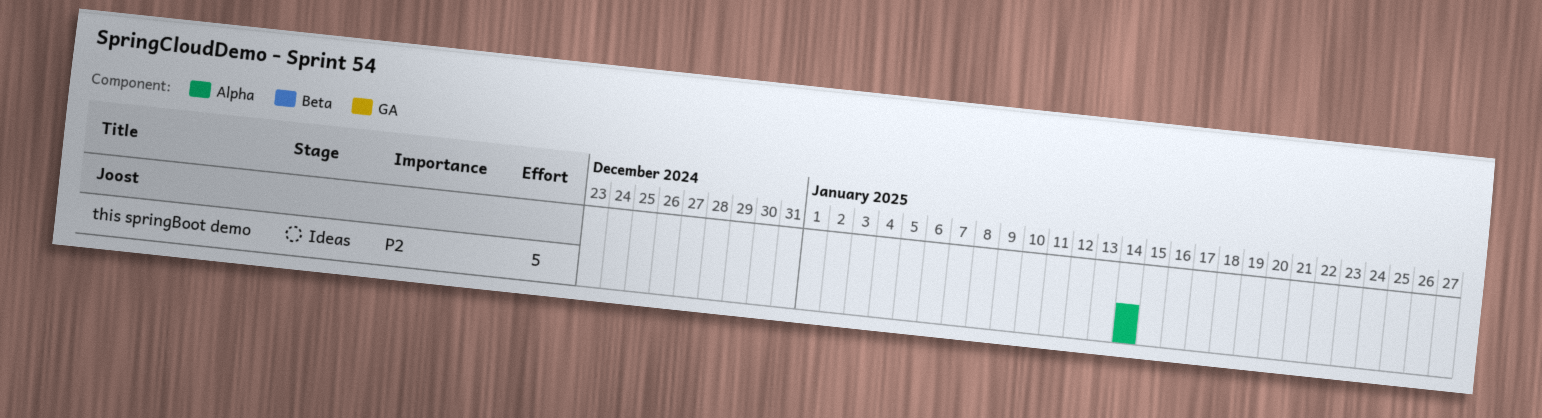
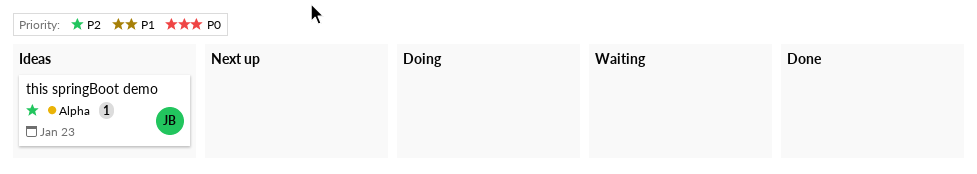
this springBoot demo, estimate: 5 -> 1
this springBoot demo, due: Jan 14 -> Jan 23

